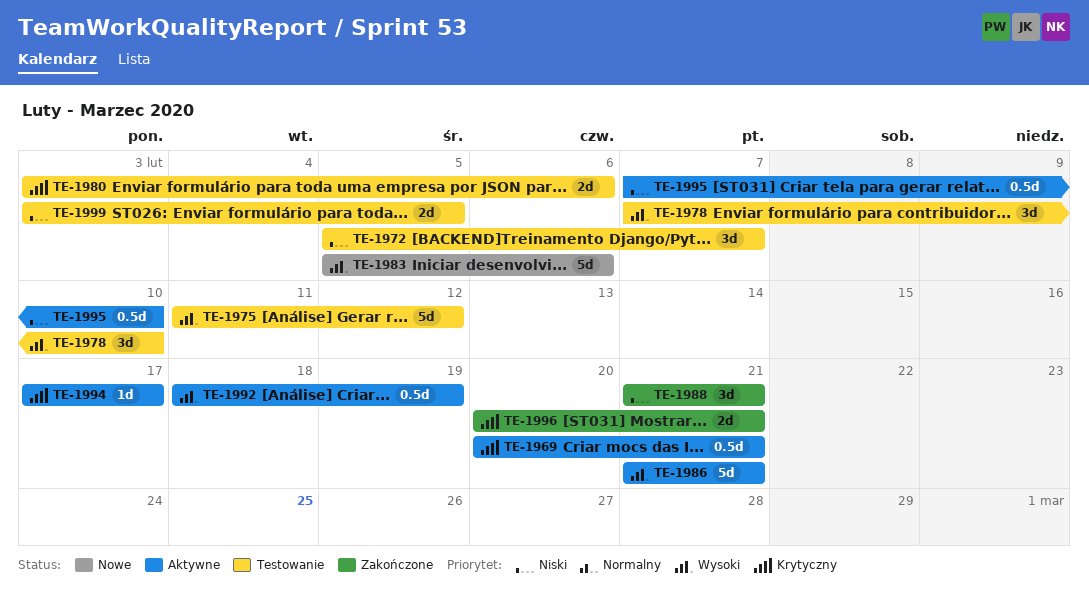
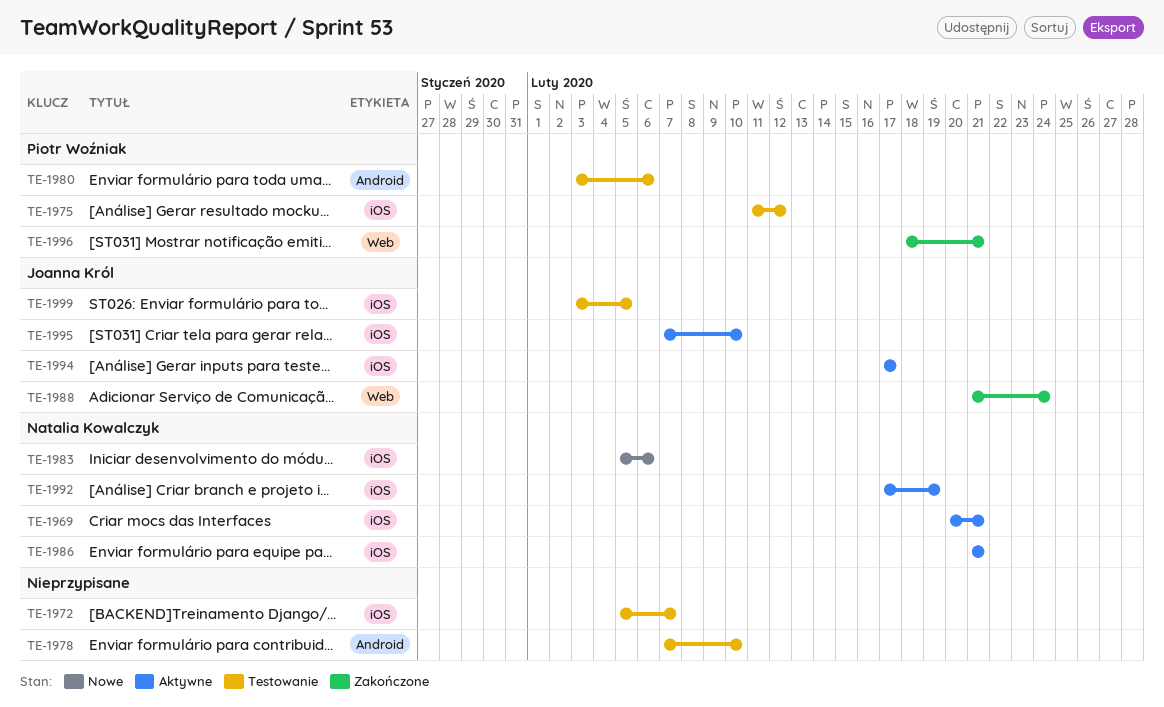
TE-1988, due: Feb 21 -> Feb 24
TE-1992, start: Feb 18 -> Feb 17
TE-1996, start: Feb 20 -> Feb 18

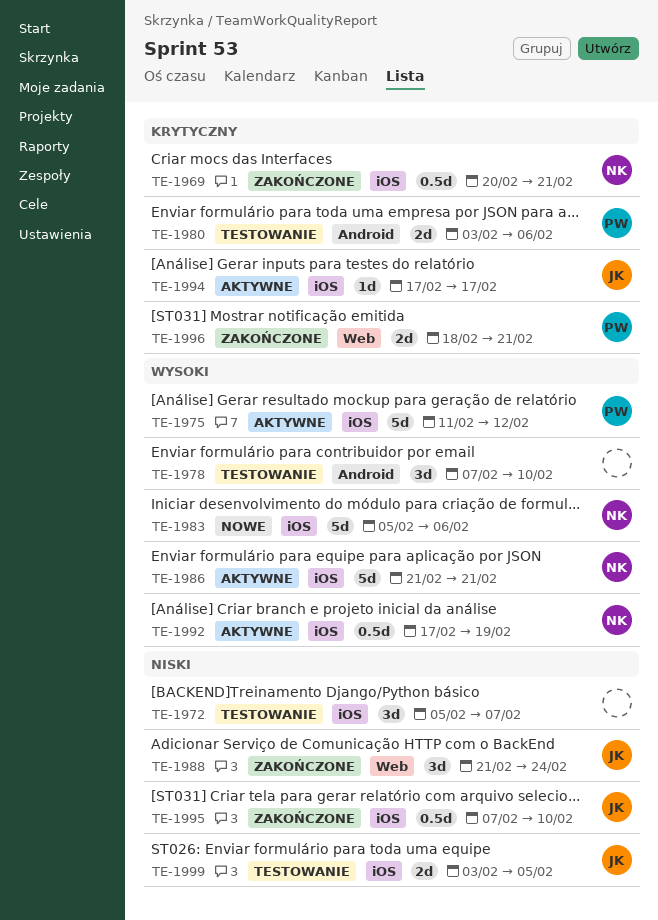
TE-1969, status: Aktywne -> Zakończone
TE-1975, status: Testowanie -> Aktywne
TE-1995, status: Aktywne -> Zakończone

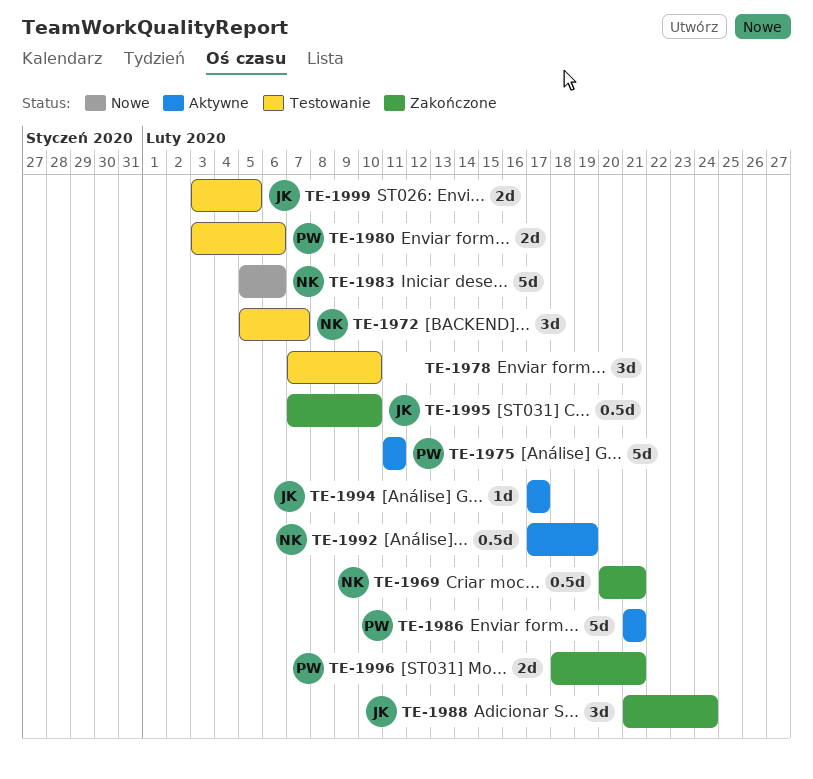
TE-1972, owner: none -> NK
TE-1975, due: Feb 12 -> Feb 11
TE-1986, owner: NK -> PW

